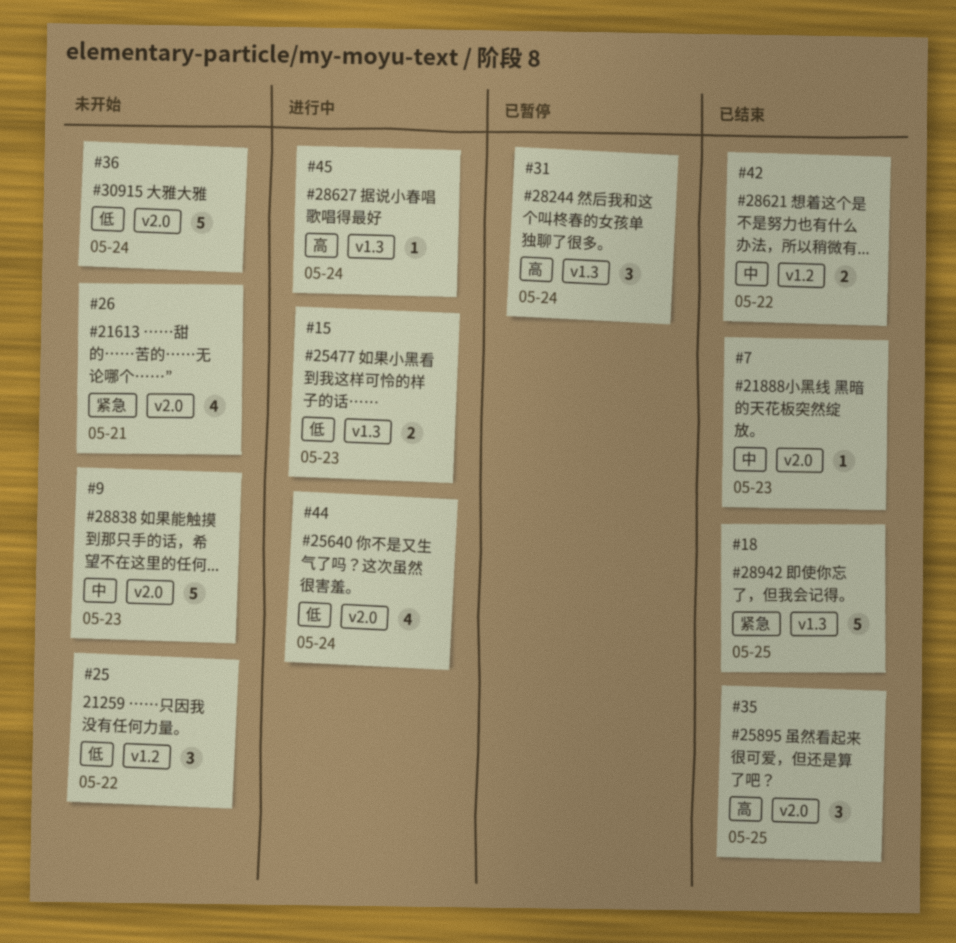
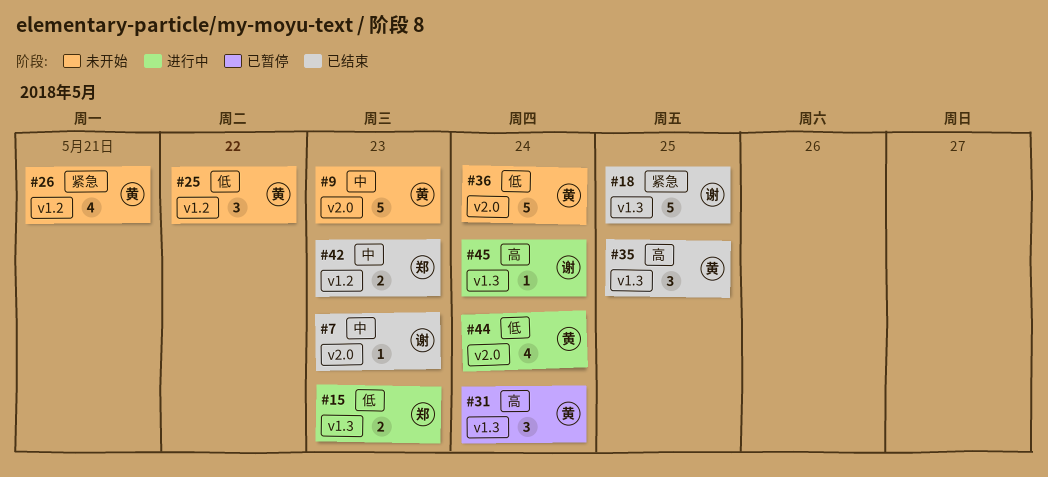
#26, label: v2.0 -> v1.2
#35, label: v2.0 -> v1.3
#42, due: May 22 -> May 23

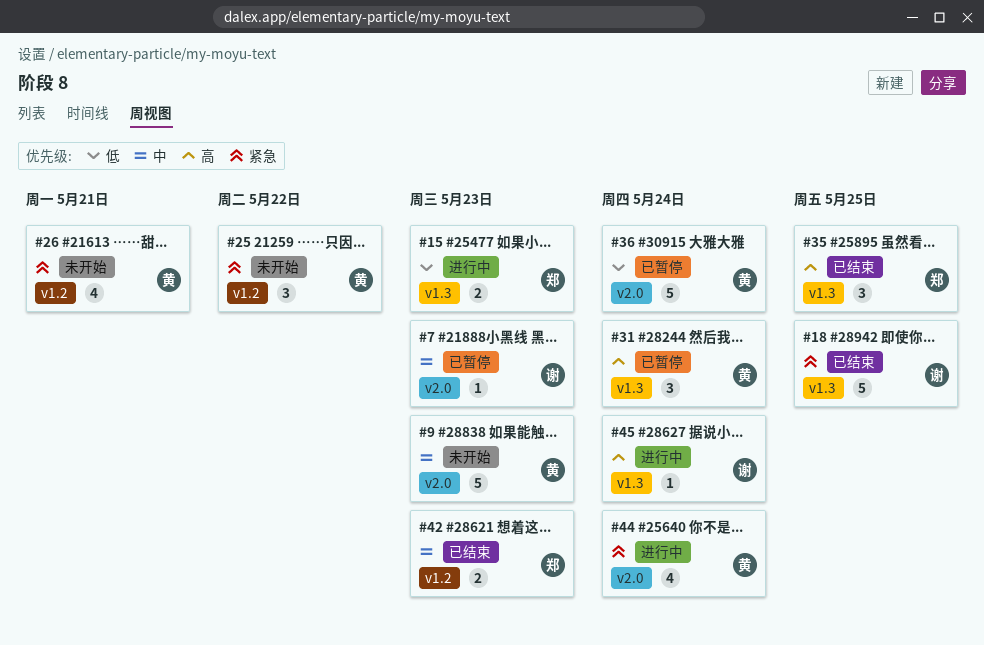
#7, status: 已结束 -> 已暂停
#25, priority: 低 -> 紧急
#35, owner: 黄 -> 郑
#36, status: 未开始 -> 已暂停
#44, priority: 低 -> 紧急

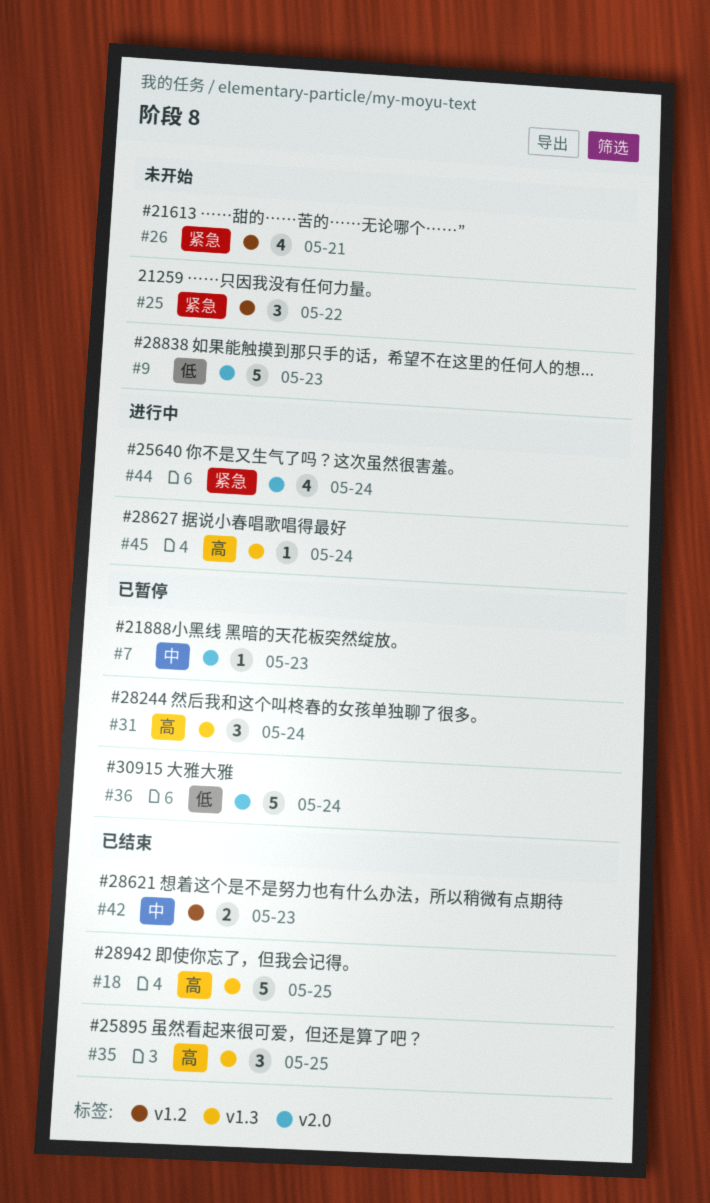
#9, priority: 中 -> 低
#15: present -> none
#18, priority: 紧急 -> 高

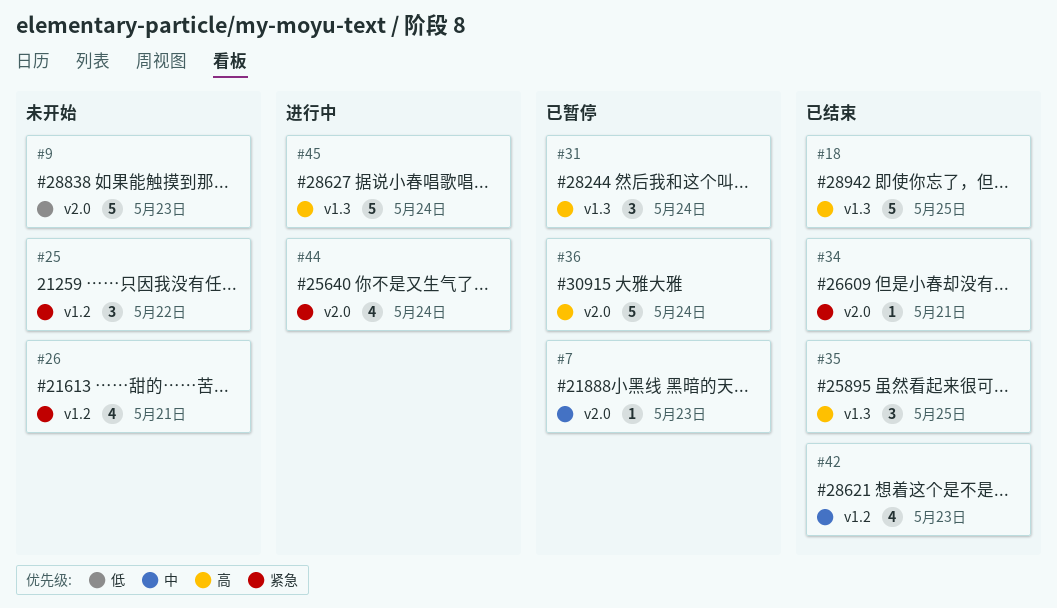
#34: none -> present
#36, priority: 低 -> 高
#42, estimate: 2 -> 4
#45, estimate: 1 -> 5

